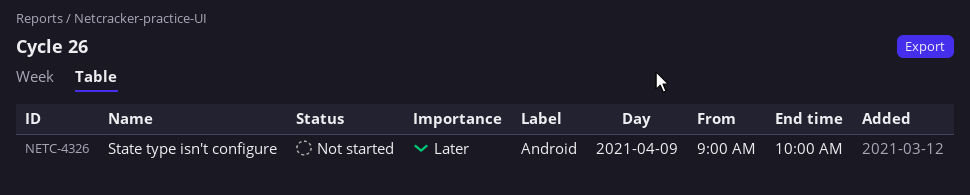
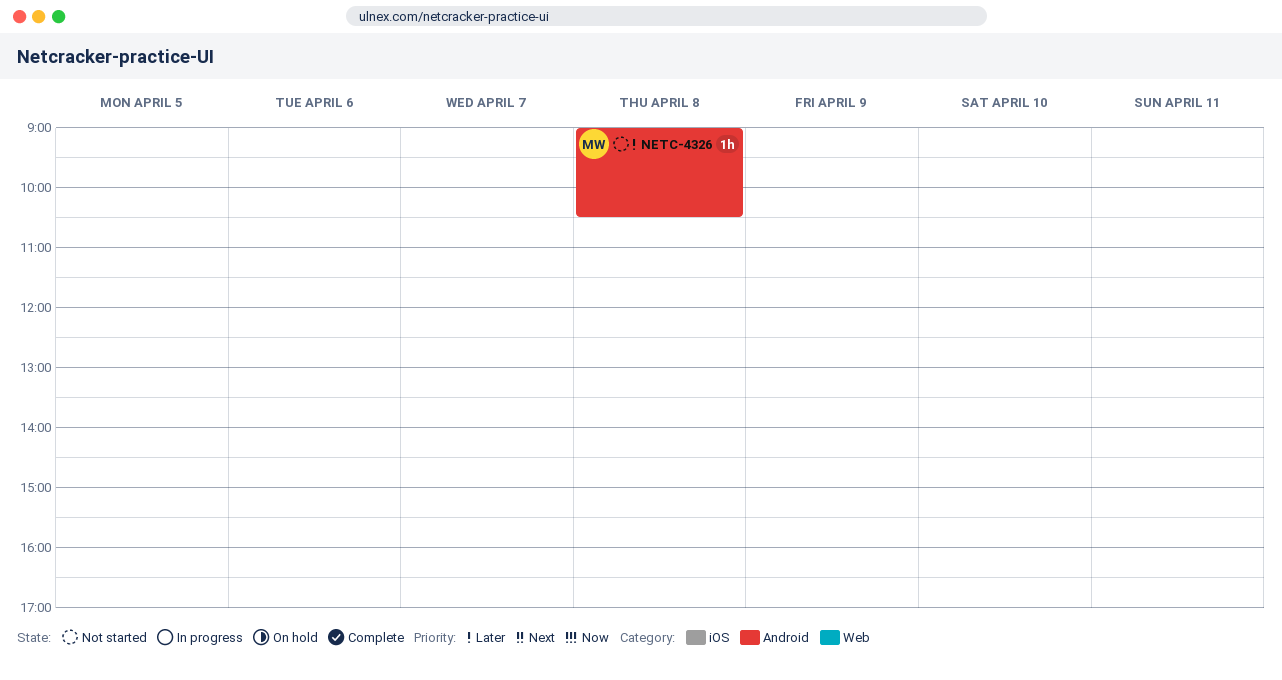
NETC-4326, day: Apr 9 -> Apr 8
NETC-4326, ends: 10:00 -> 10:30

